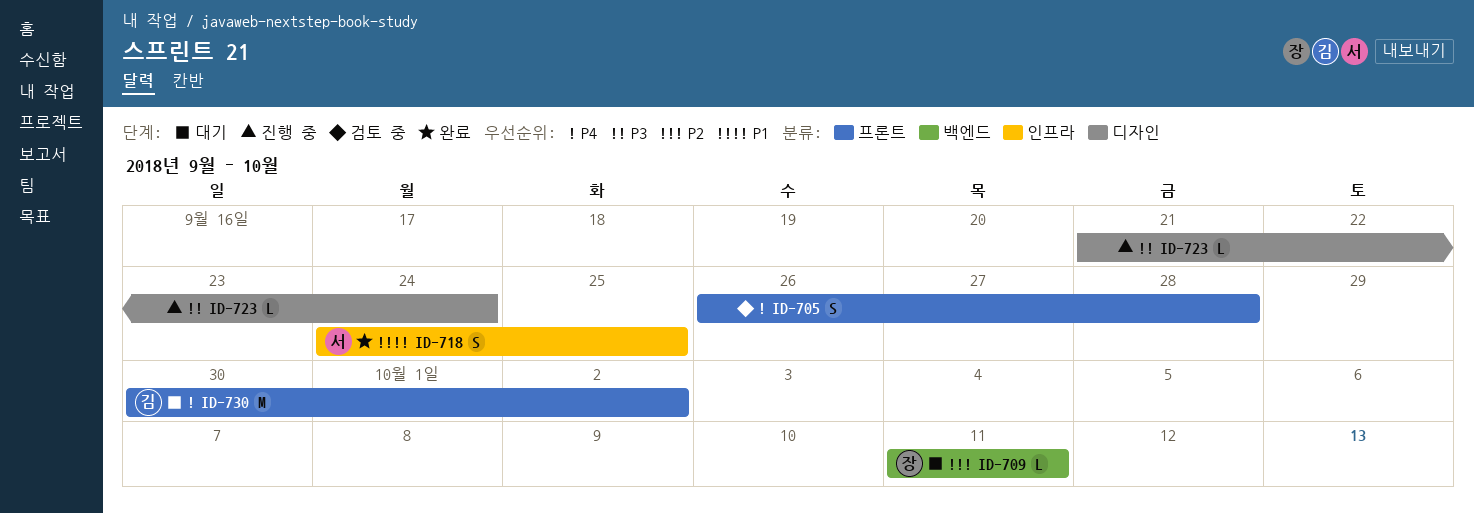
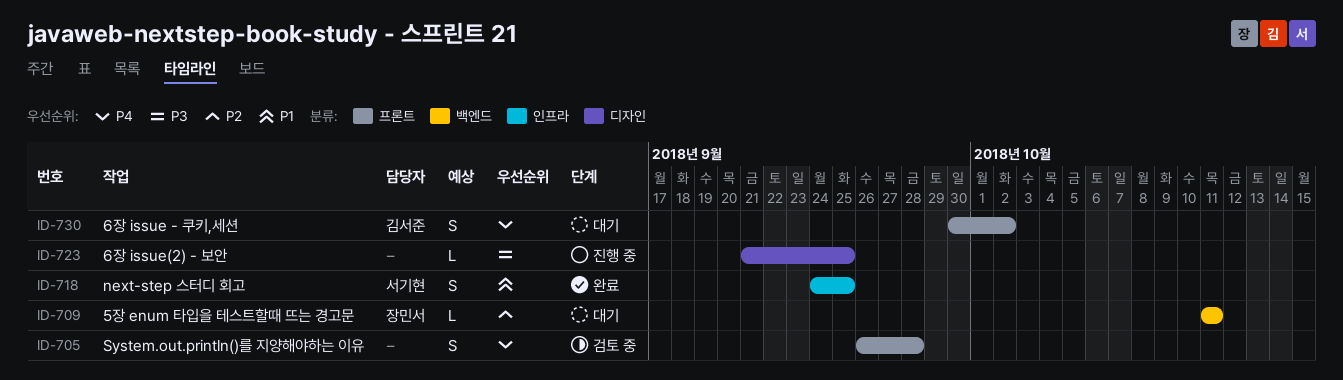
ID-723, due: Sep 24 -> Sep 25
ID-730, estimate: M -> S

